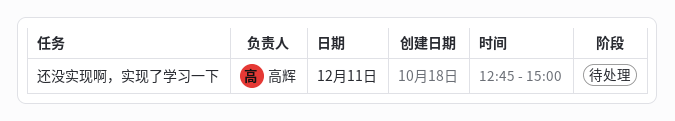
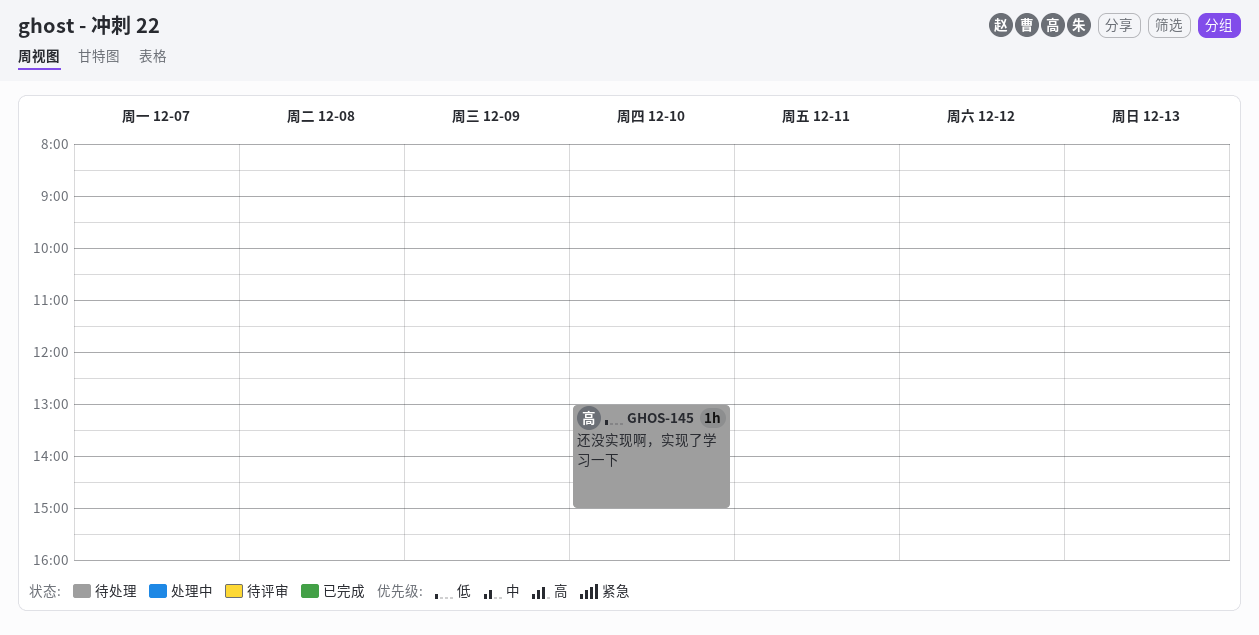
还没实现啊，实现了学习一下, day: Dec 11 -> Dec 10
还没实现啊，实现了学习一下, begins: 12:45 -> 13:00

